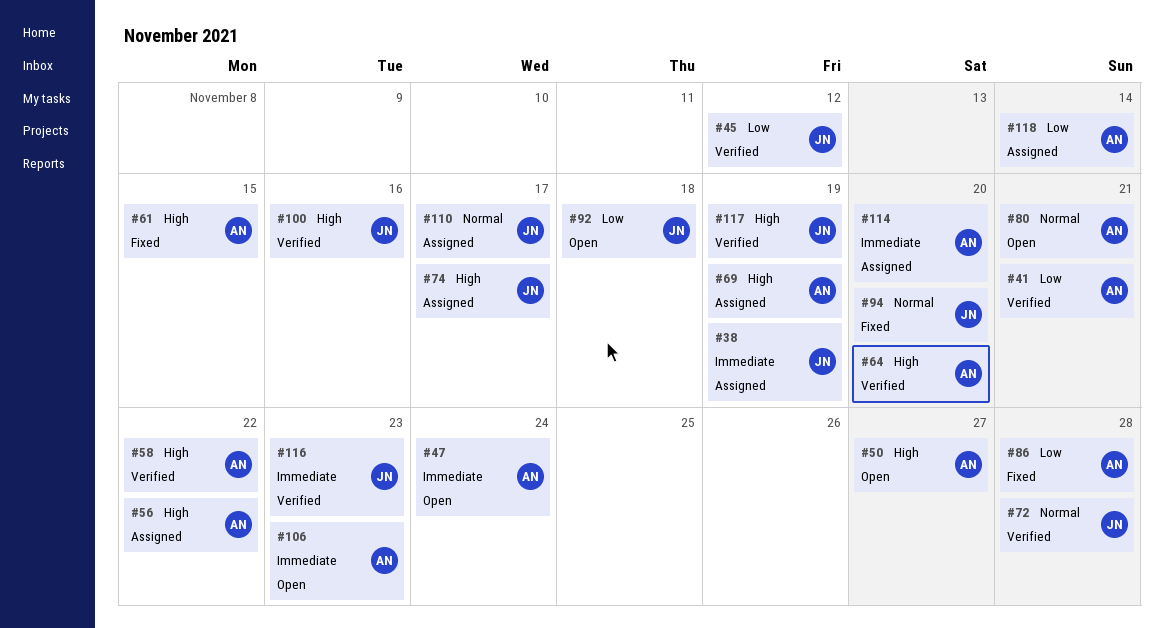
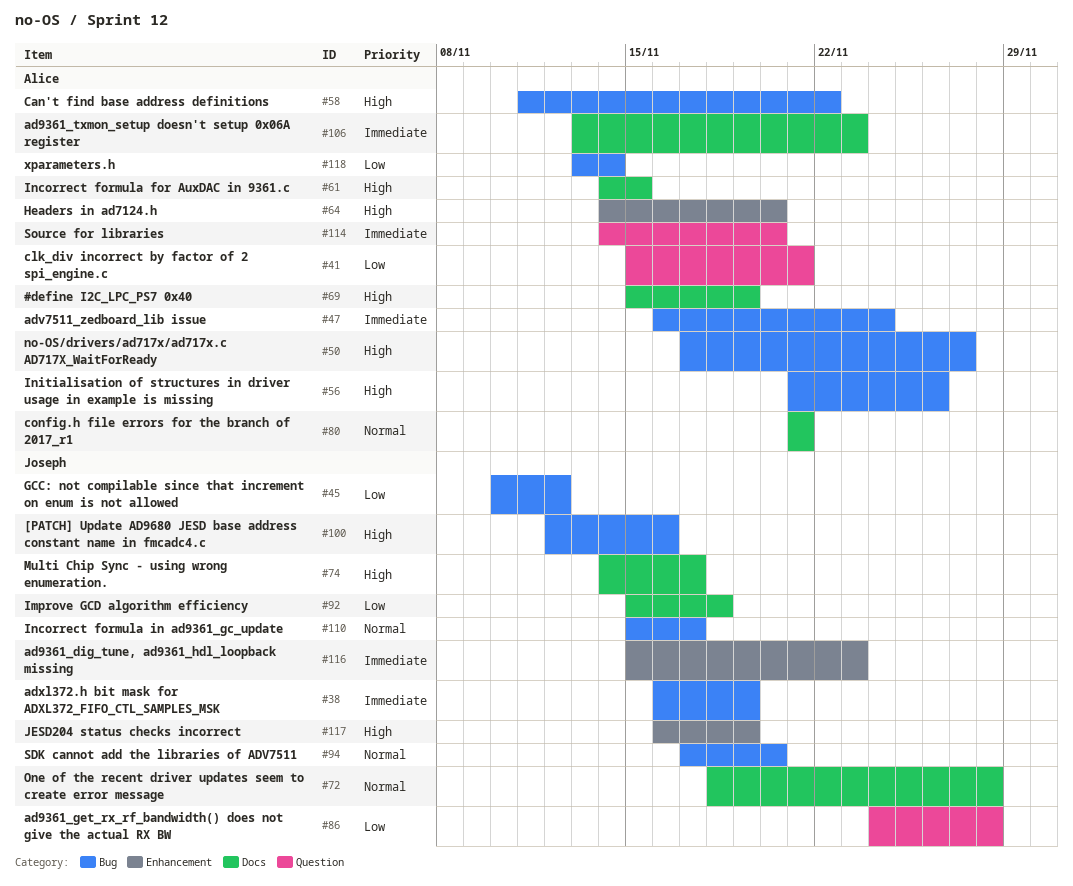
#56, due: Nov 22 -> Nov 26
#86, owner: Alice -> Joseph

